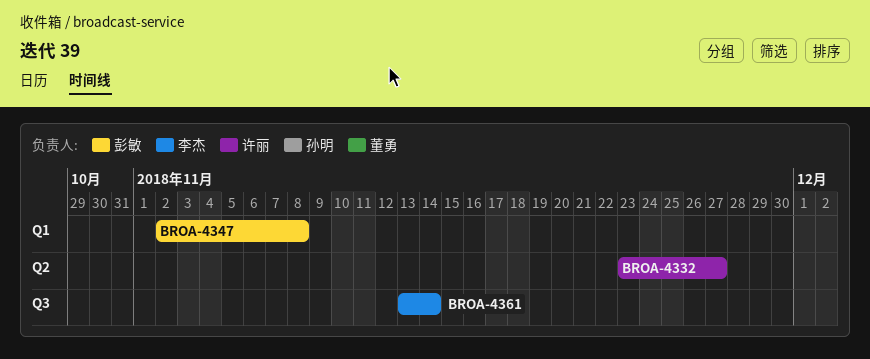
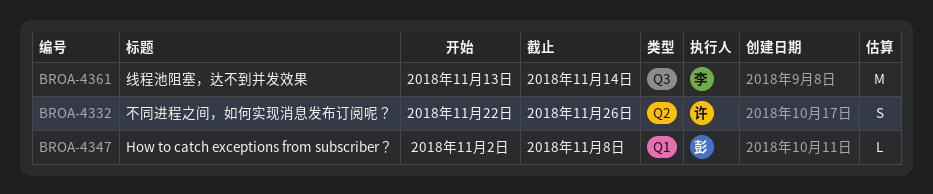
BROA-4332, start: Nov 23 -> Nov 22
BROA-4332, due: Nov 27 -> Nov 26

